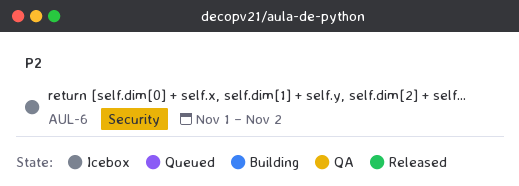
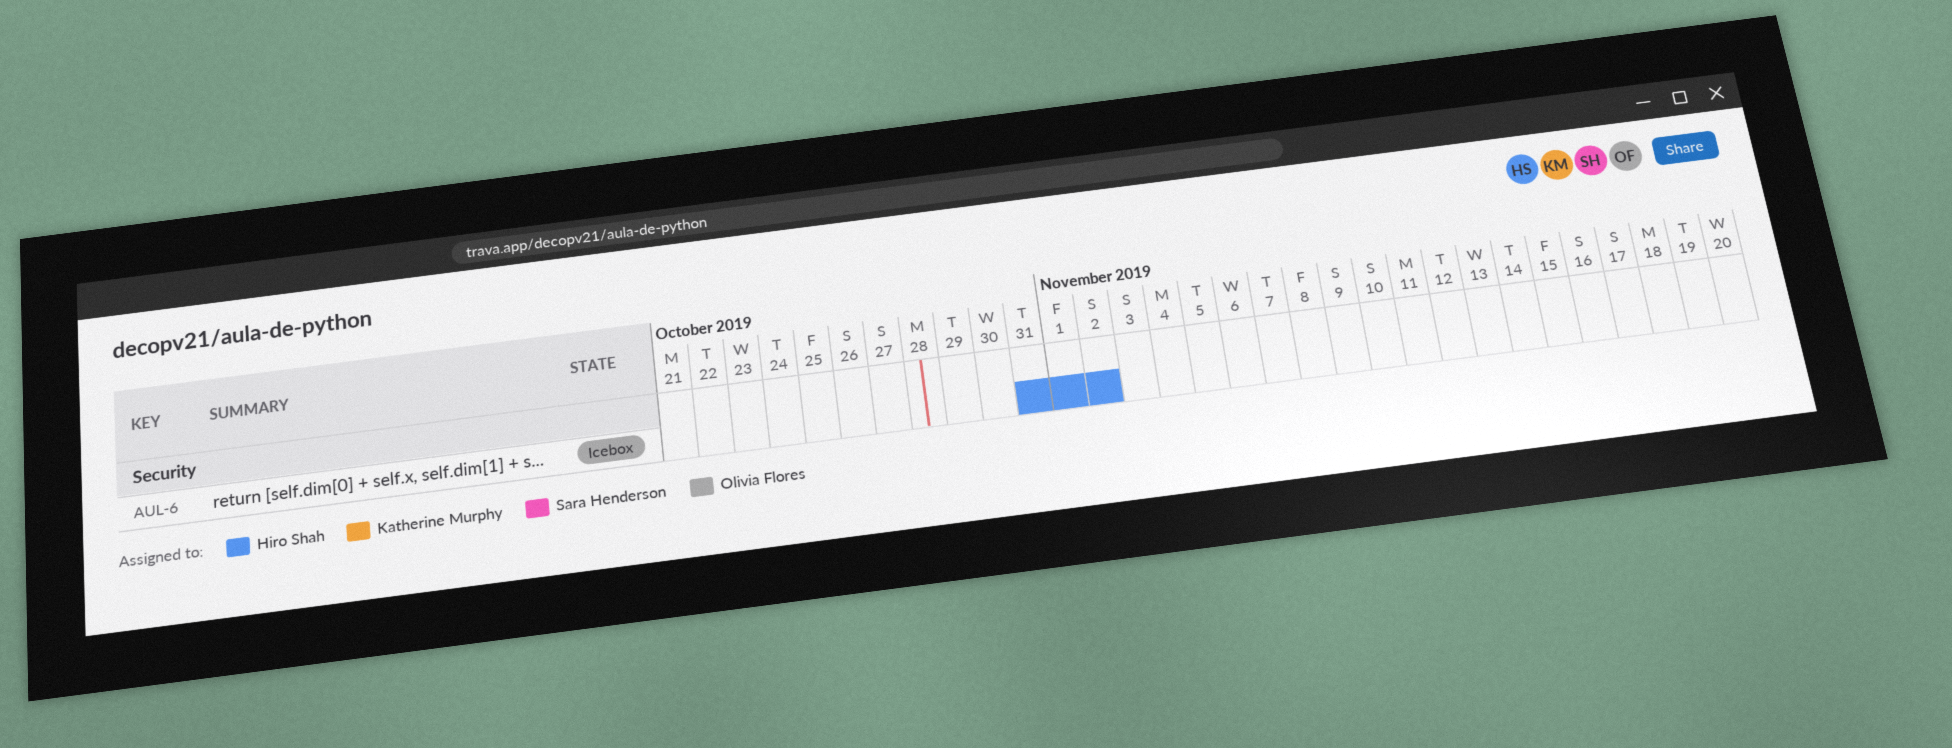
AUL-6, start: Nov 1 -> Oct 31

